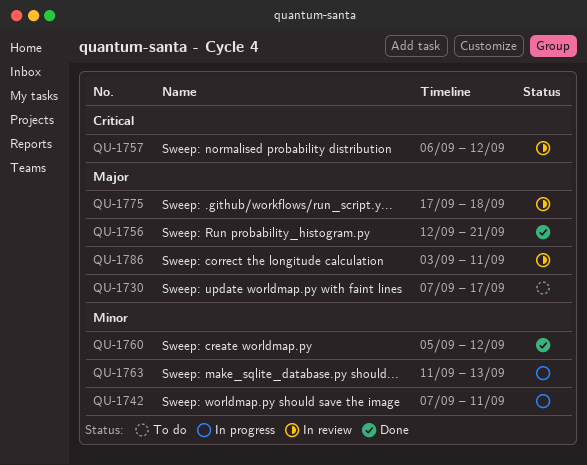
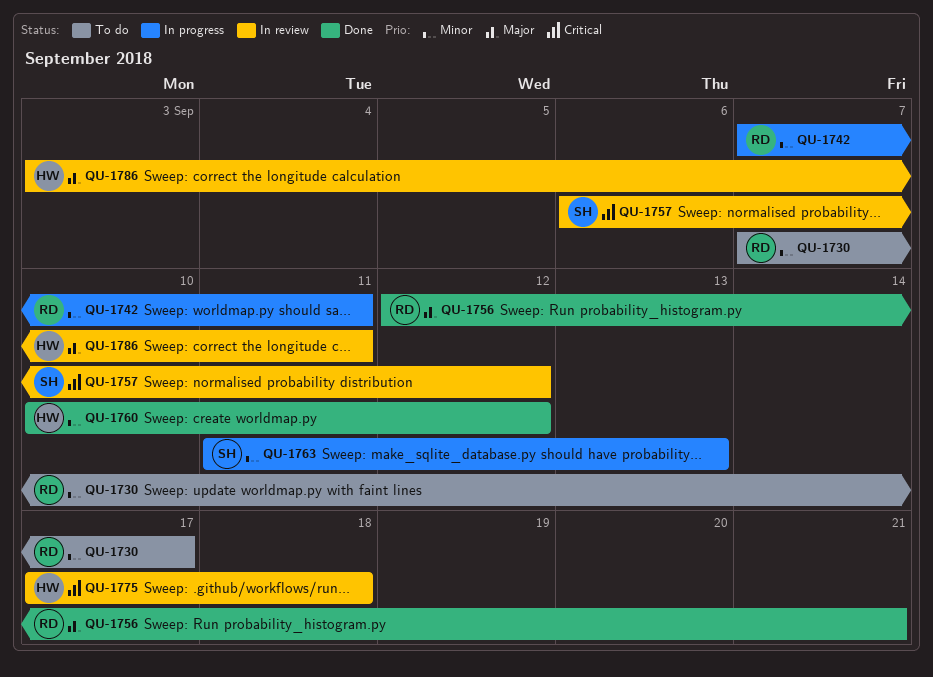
QU-1730, priority: Major -> Minor
QU-1760, start: Sep 5 -> Sep 10
QU-1775, priority: Major -> Critical

